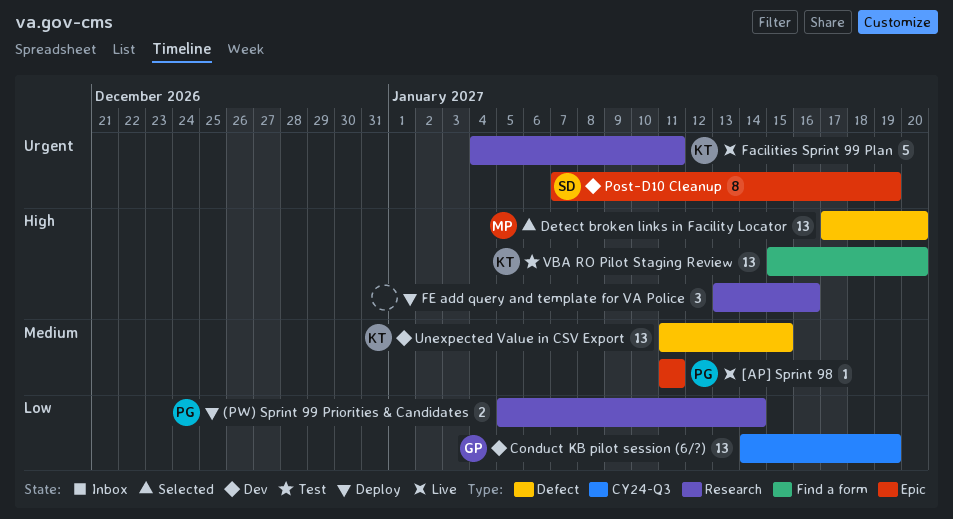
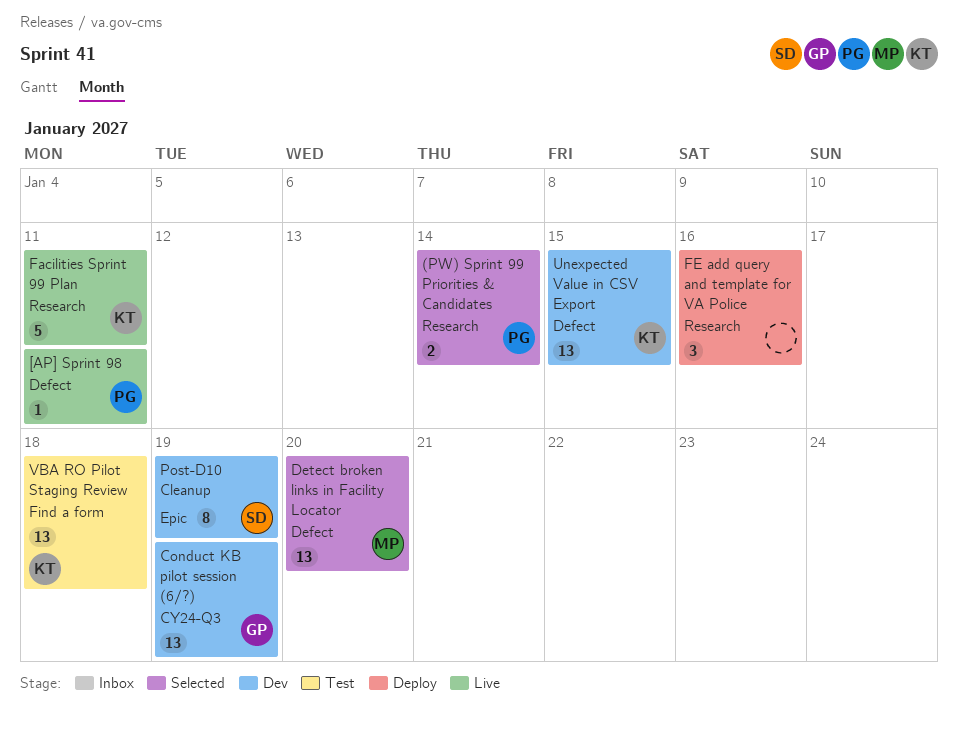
(PW) Sprint 99 Priorities & Candidates, status: Deploy -> Selected
[AP] Sprint 98, label: Epic -> Defect
VBA RO Pilot Staging Review, due: Jan 20 -> Jan 18

